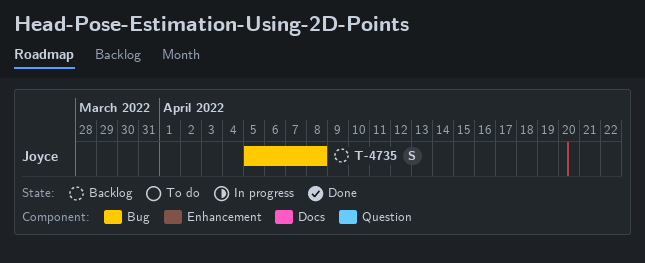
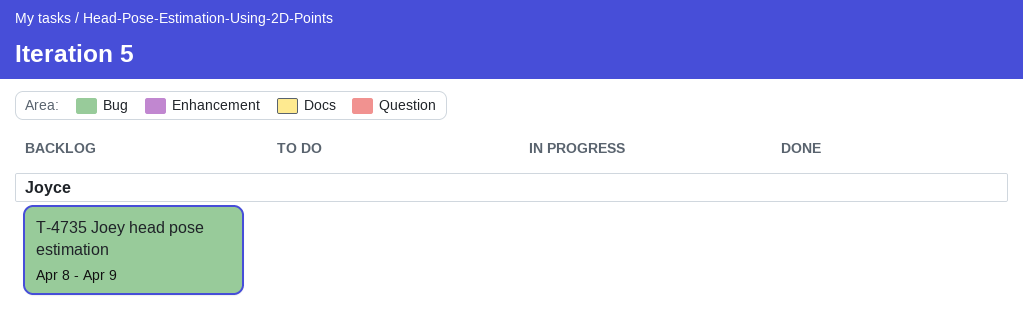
T-4735, start: Apr 5 -> Apr 8
T-4735, due: Apr 8 -> Apr 9

